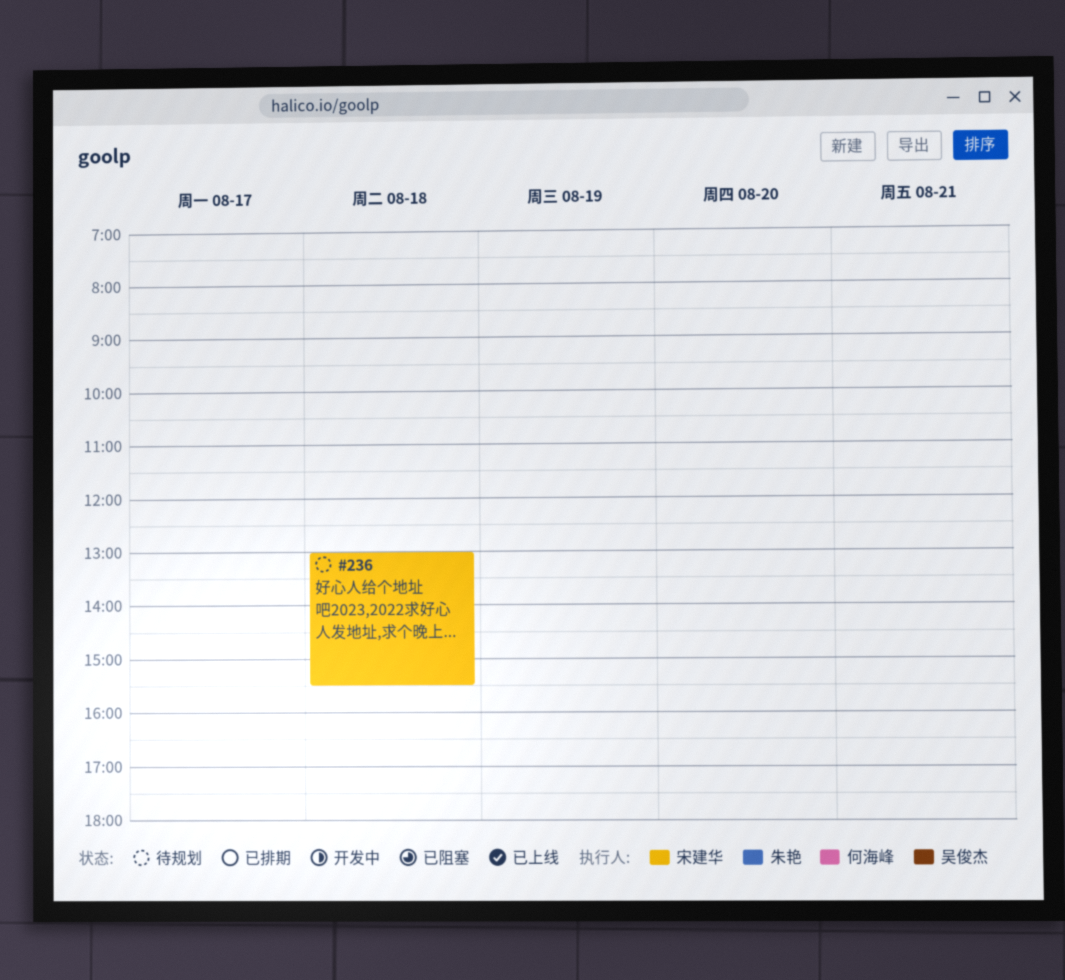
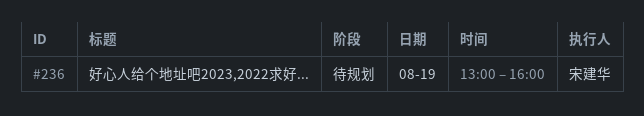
#236, day: Aug 18 -> Aug 19
#236, ends: 15:30 -> 16:00

